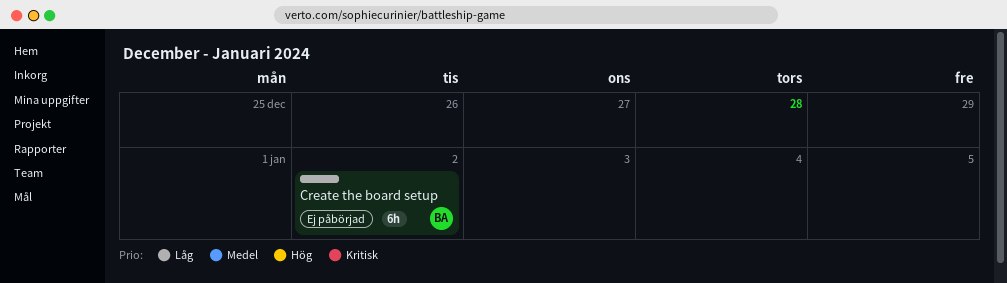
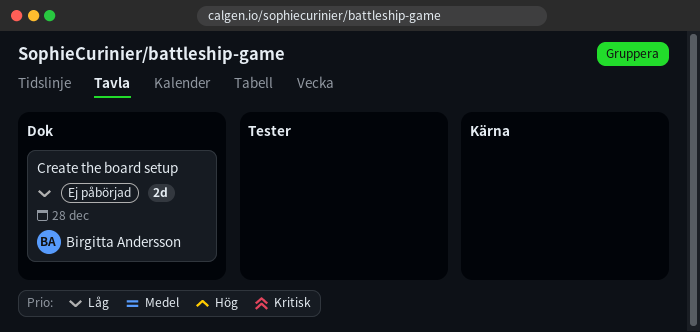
Create the board setup, estimate: 6h -> 2d
Create the board setup, due: Jan 2 -> Dec 28

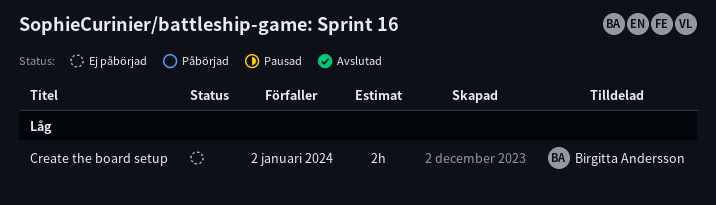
Create the board setup, estimate: 2d -> 2h
Create the board setup, due: Dec 28 -> Jan 2

